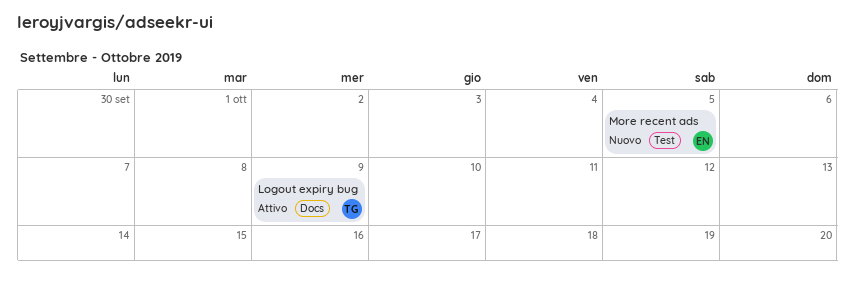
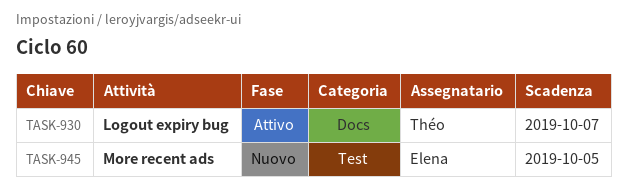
Logout expiry bug, due: Oct 9 -> Oct 7

